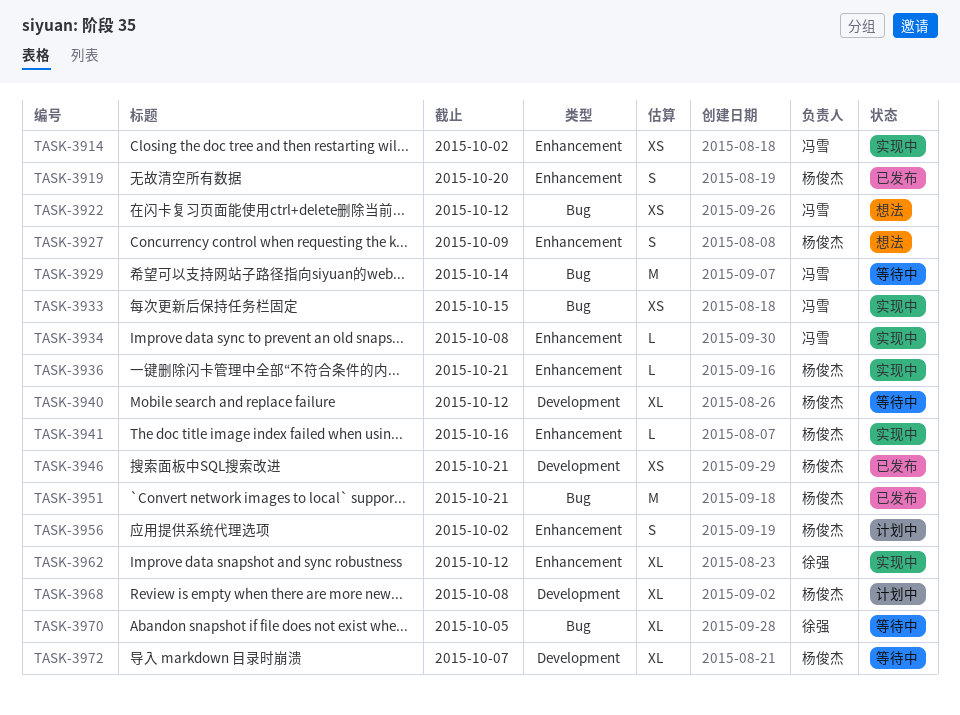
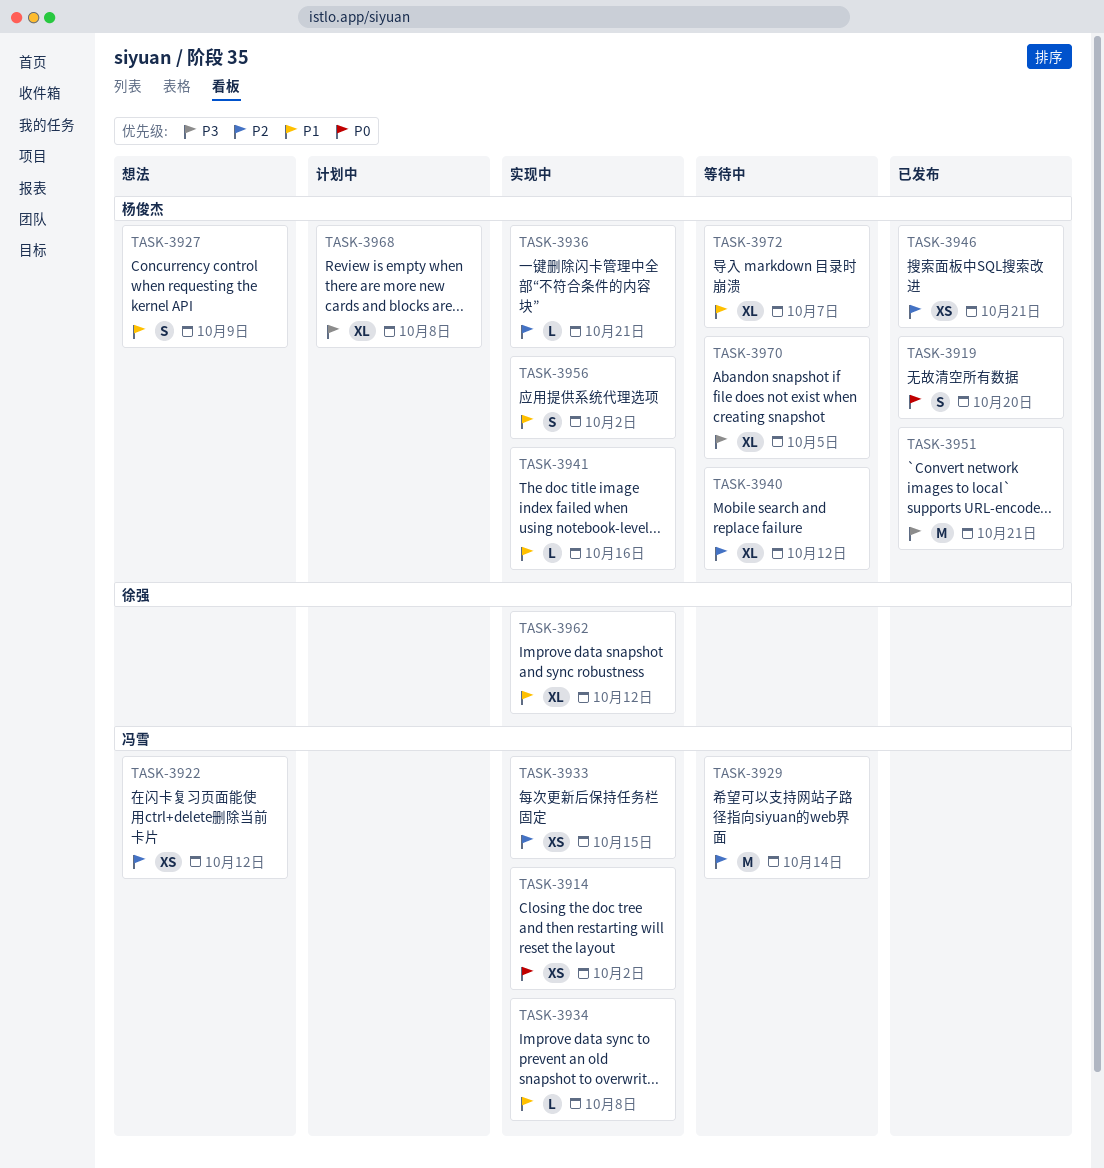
TASK-3956, status: 计划中 -> 实现中
TASK-3970, owner: 徐强 -> 杨俊杰

